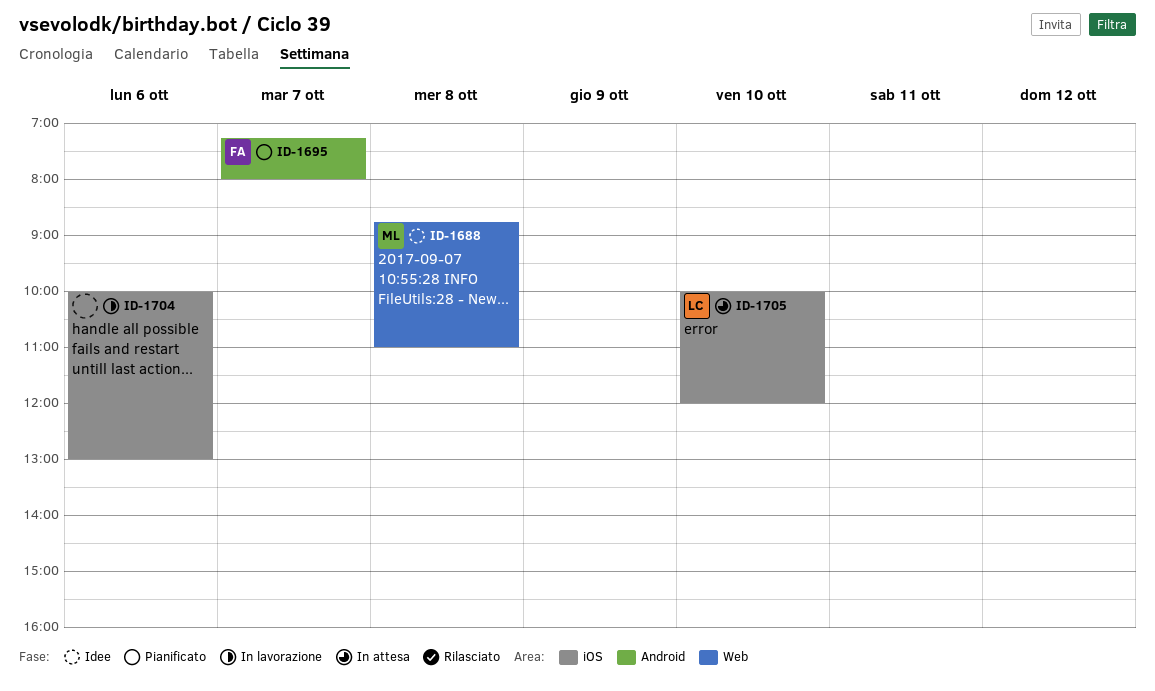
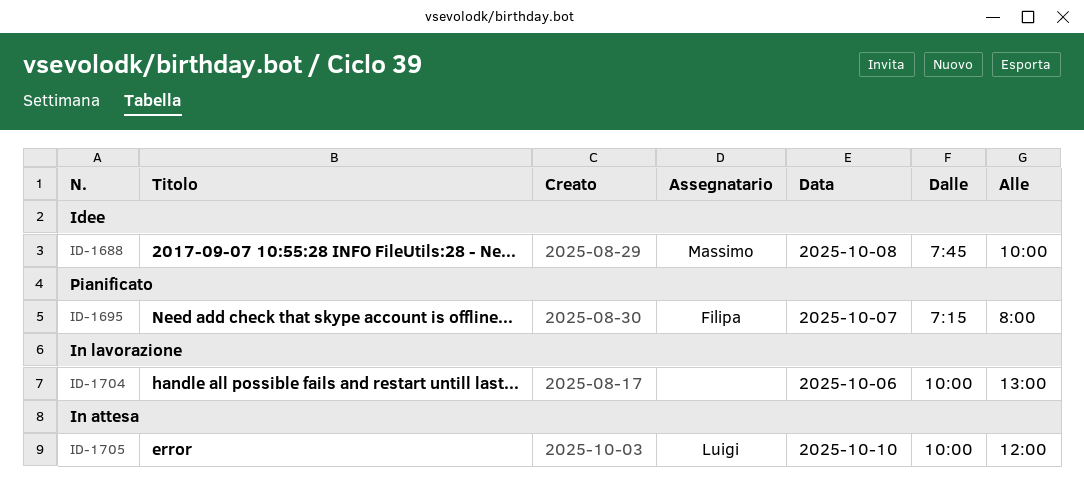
ID-1688, begins: 08:45 -> 07:45
ID-1688, ends: 11:00 -> 10:00

